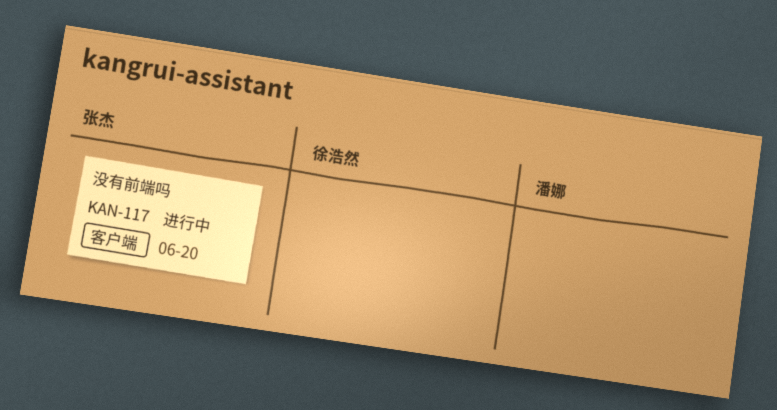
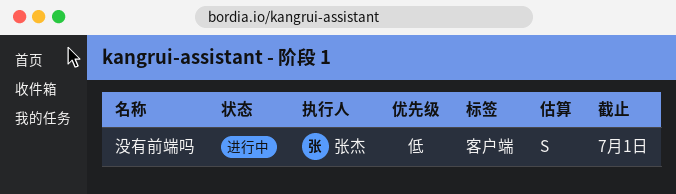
没有前端吗, due: Jun 20 -> Jul 1

